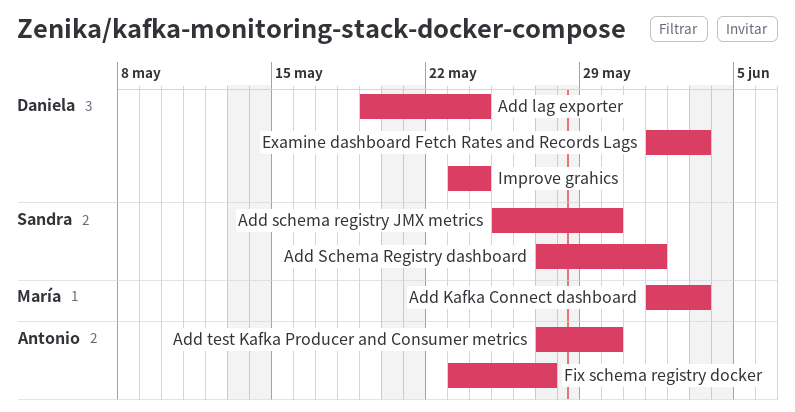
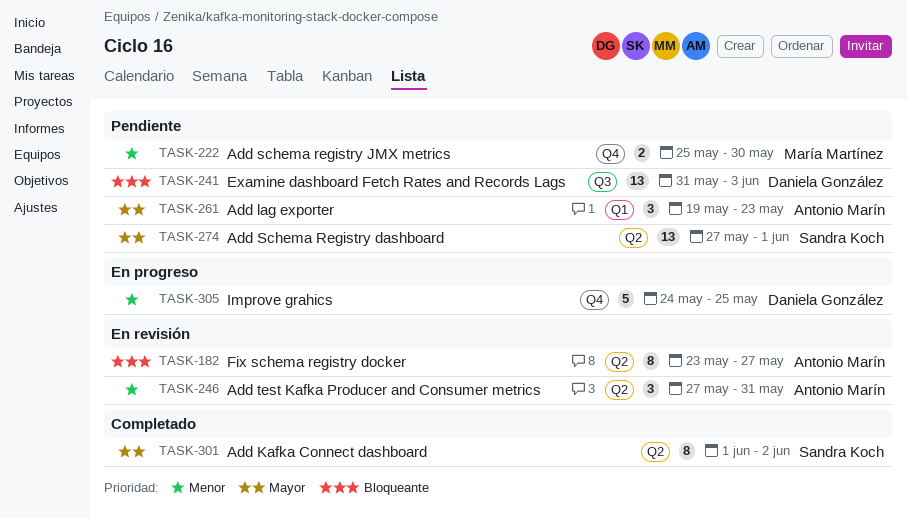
Add Kafka Connect dashboard, owner: María Martínez -> Sandra Koch
Add Kafka Connect dashboard, due: Jun 3 -> Jun 2
Add lag exporter, owner: Daniela González -> Antonio Marín
Add lag exporter, due: May 24 -> May 23
Add schema registry JMX metrics, owner: Sandra Koch -> María Martínez
Add test Kafka Producer and Consumer metrics, due: May 30 -> May 31
Examine dashboard Fetch Rates and Records Lags, start: Jun 1 -> May 31
Improve grahics, start: May 23 -> May 24
Improve grahics, due: May 24 -> May 25

